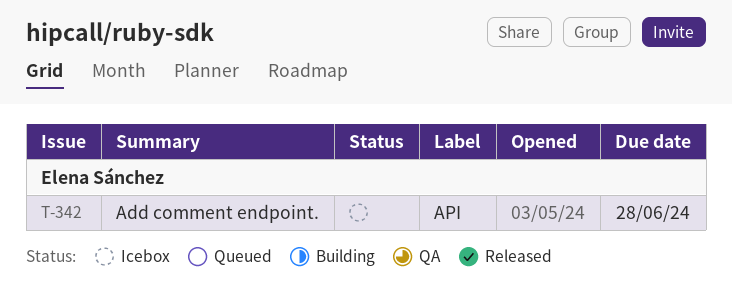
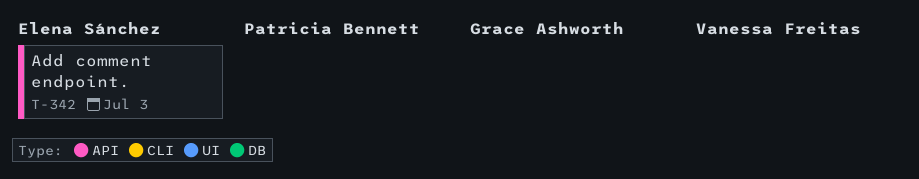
T-342, due: Jun 28 -> Jul 3

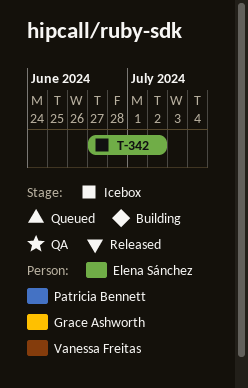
T-342, due: Jul 3 -> Jul 2

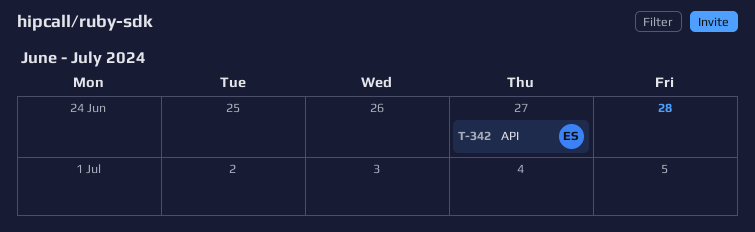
T-342, due: Jul 2 -> Jun 27

